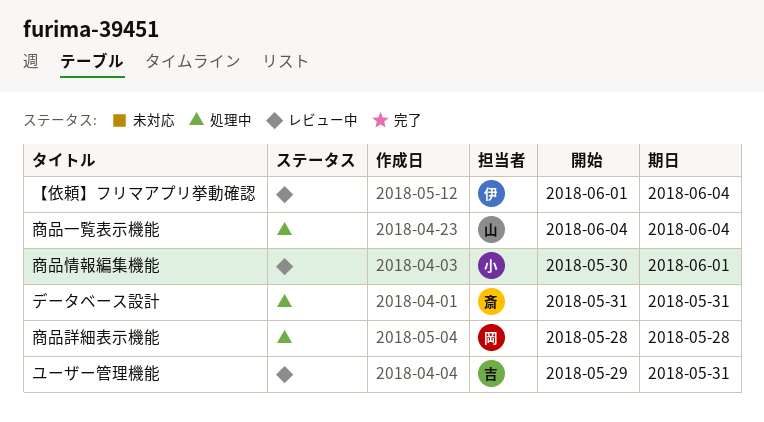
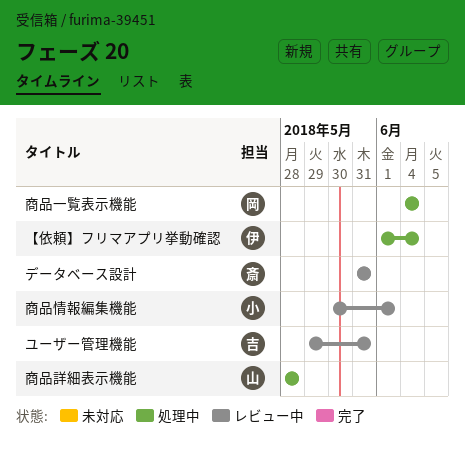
【依頼】フリマアプリ挙動確認, status: レビュー中 -> 処理中
データベース設計, status: 処理中 -> レビュー中
商品一覧表示機能, owner: 山 -> 岡
商品詳細表示機能, owner: 岡 -> 山

